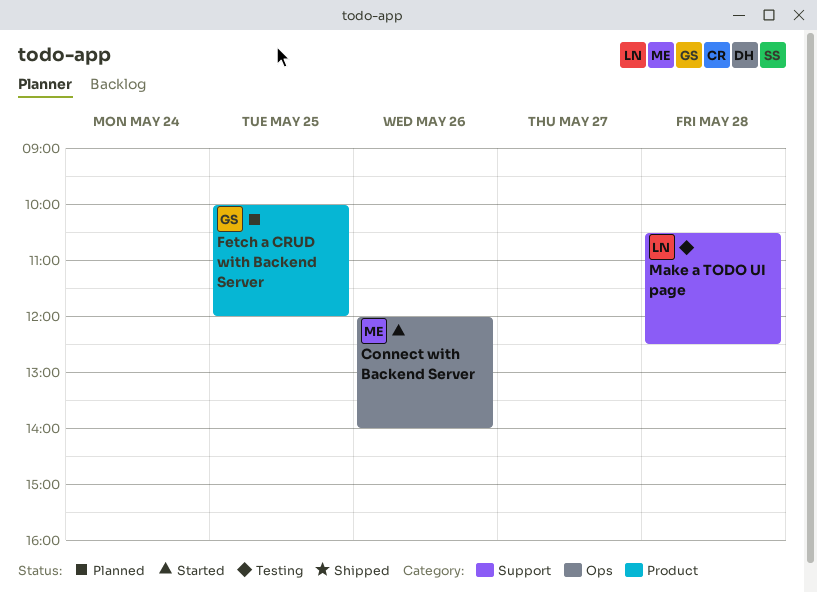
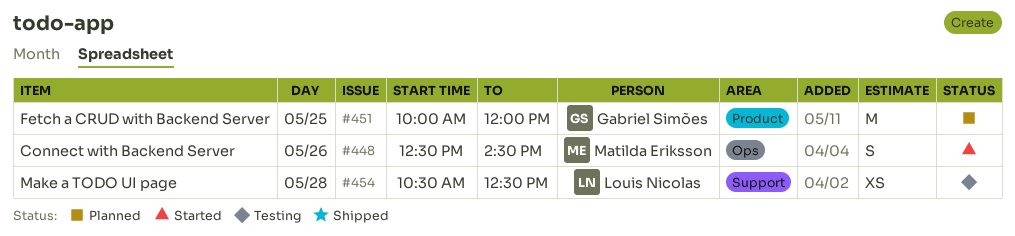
Connect with Backend Server, begins: 12:00 -> 12:30
Connect with Backend Server, ends: 14:00 -> 14:30

